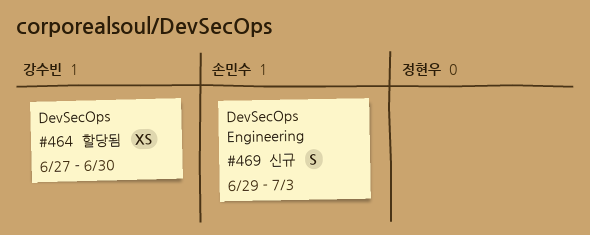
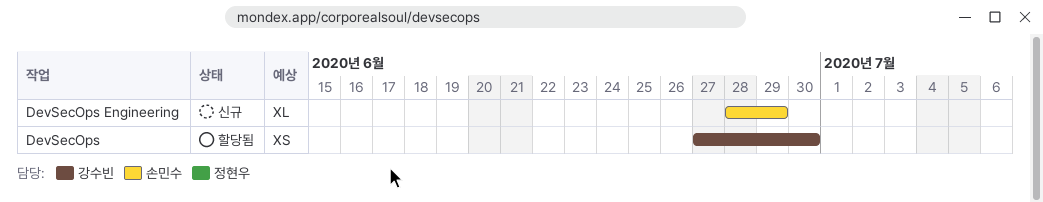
DevSecOps Engineering, estimate: S -> XL
DevSecOps Engineering, start: Jun 29 -> Jun 28
DevSecOps Engineering, due: Jul 3 -> Jun 29

